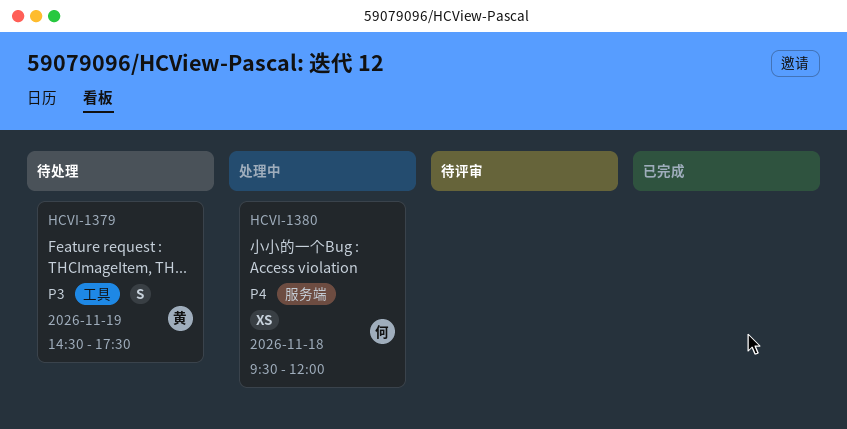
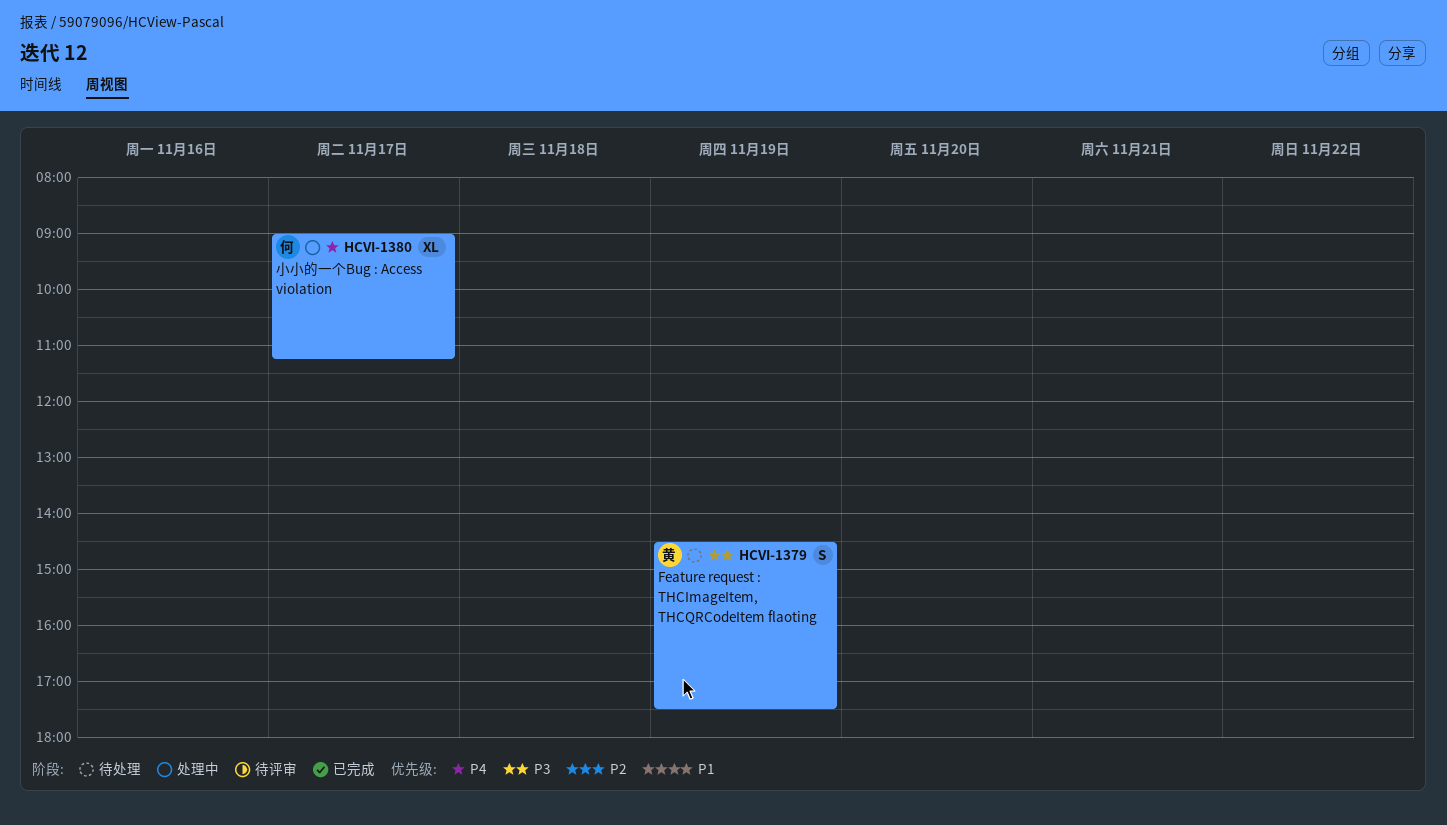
HCVI-1380, estimate: XS -> XL
HCVI-1380, day: Nov 18 -> Nov 17
HCVI-1380, begins: 09:30 -> 09:00
HCVI-1380, ends: 12:00 -> 11:15

